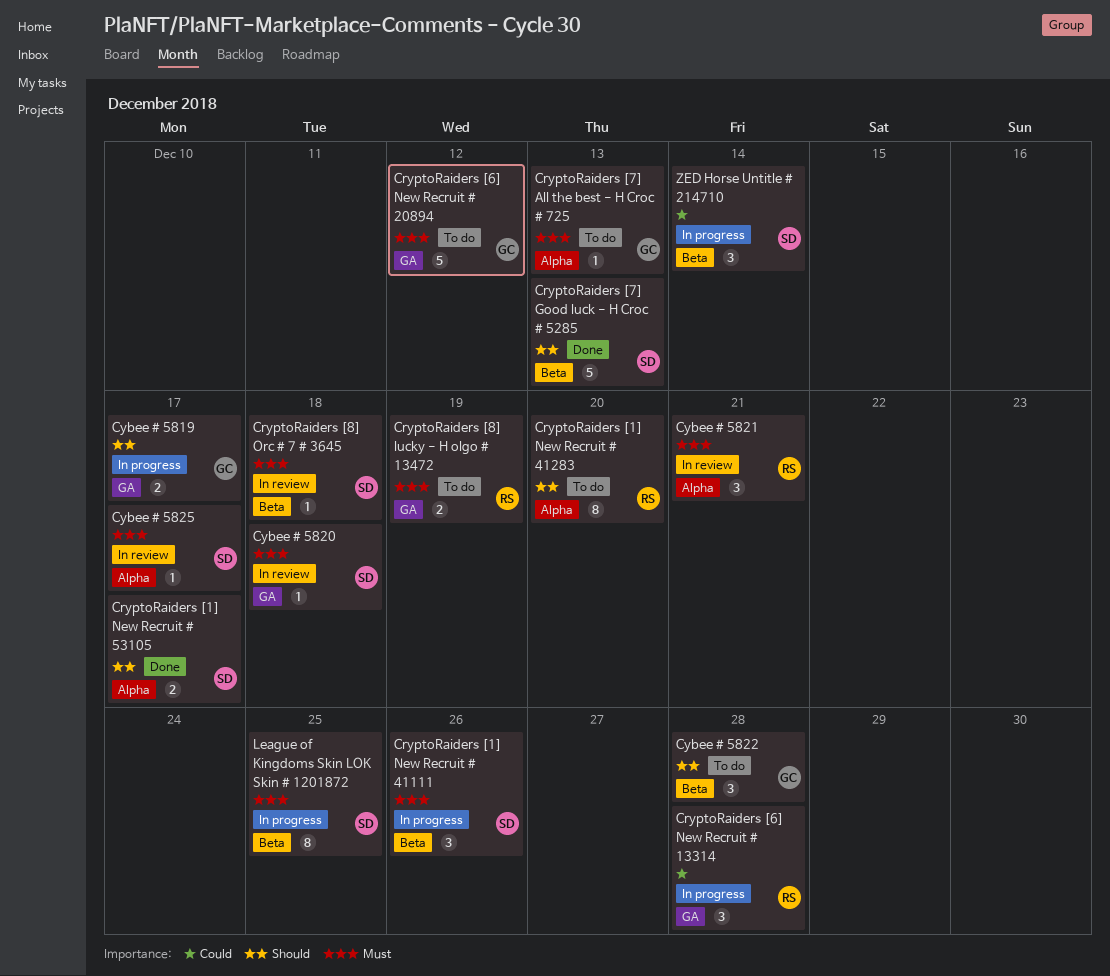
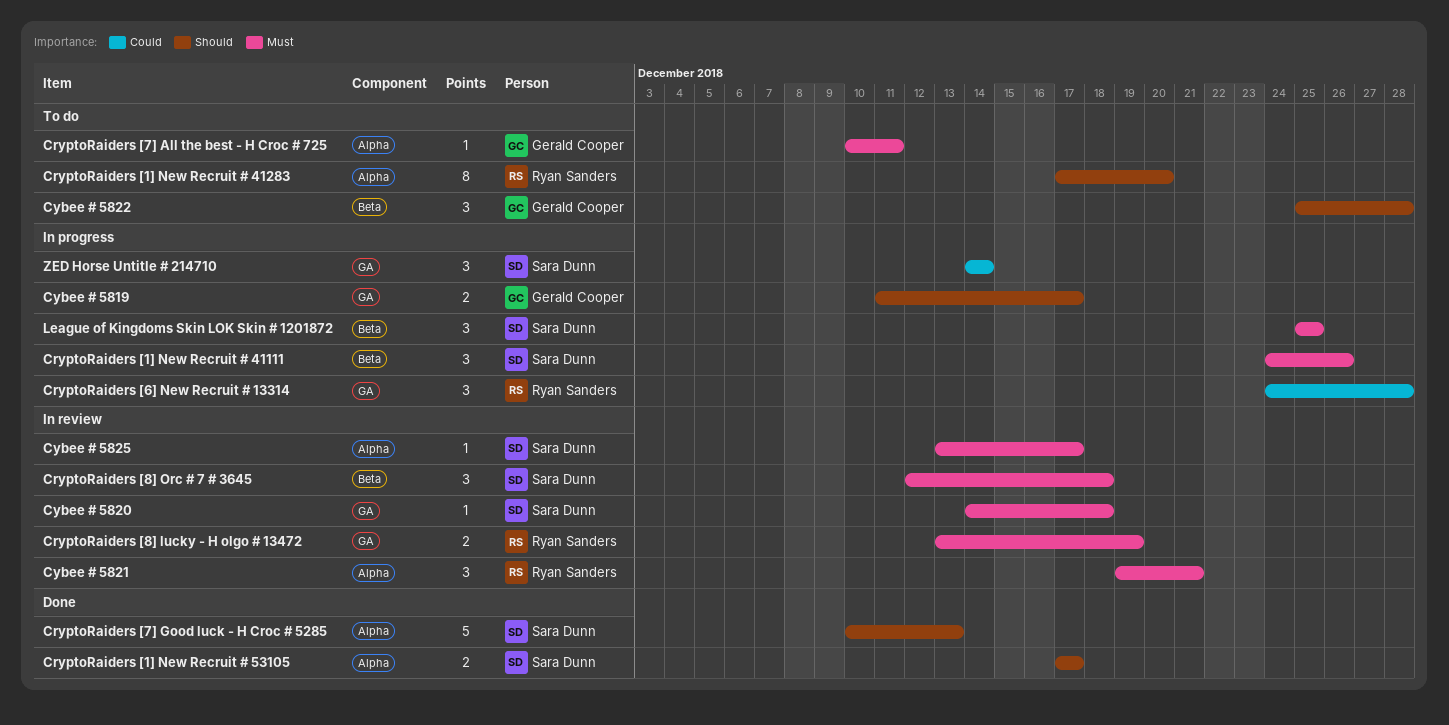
CryptoRaiders [6] New Recruit # 20894: present -> none
CryptoRaiders [7] All the best - H Croc # 725, due: Dec 13 -> Dec 11
CryptoRaiders [7] Good luck - H Croc # 5285, label: Beta -> Alpha
CryptoRaiders [8] lucky - H olgo # 13472, status: To do -> In review
CryptoRaiders [8] Orc # 7 # 3645, estimate: 1 -> 3
League of Kingdoms Skin LOK Skin # 1201872, estimate: 8 -> 3
ZED Horse Untitle # 214710, label: Beta -> GA

